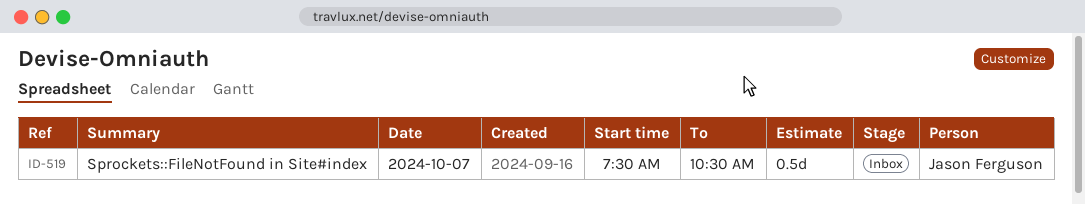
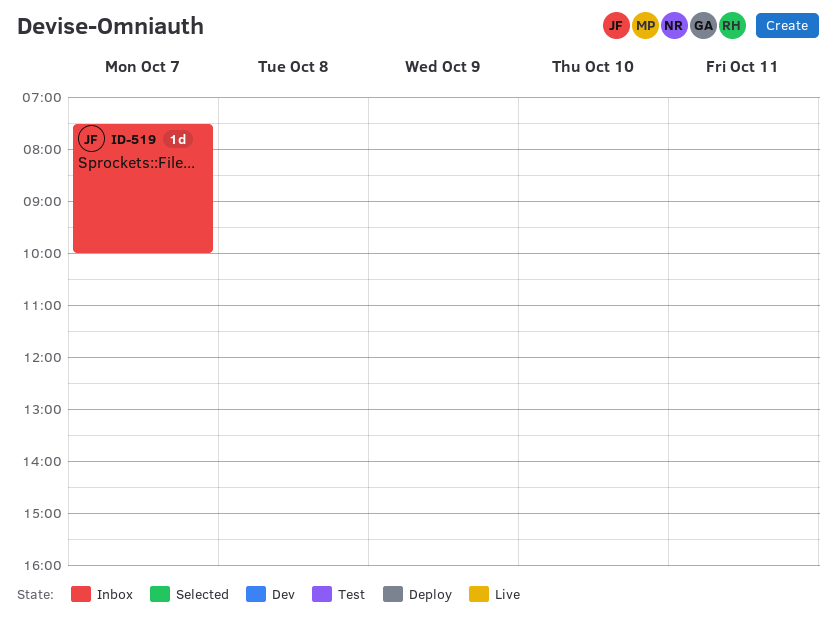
ID-519, estimate: 0.5d -> 1d
ID-519, ends: 10:30 -> 10:00

